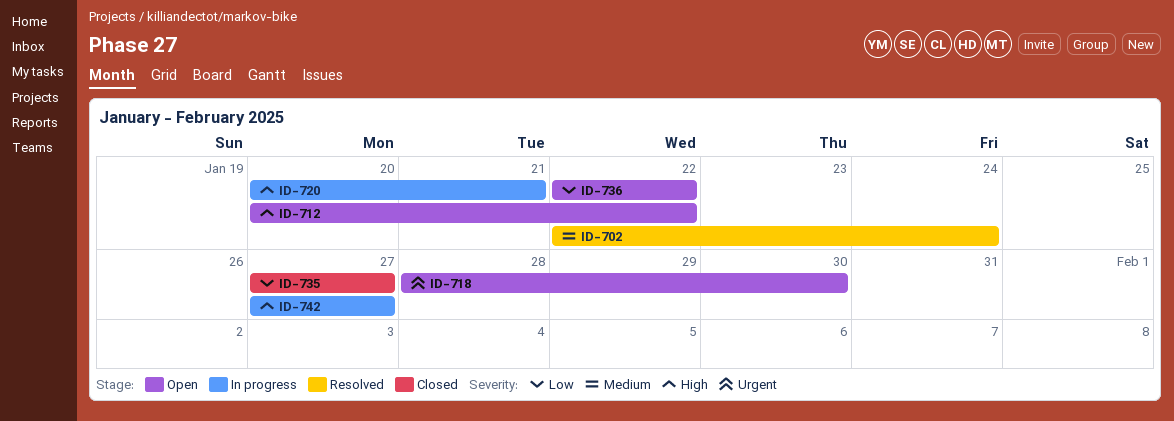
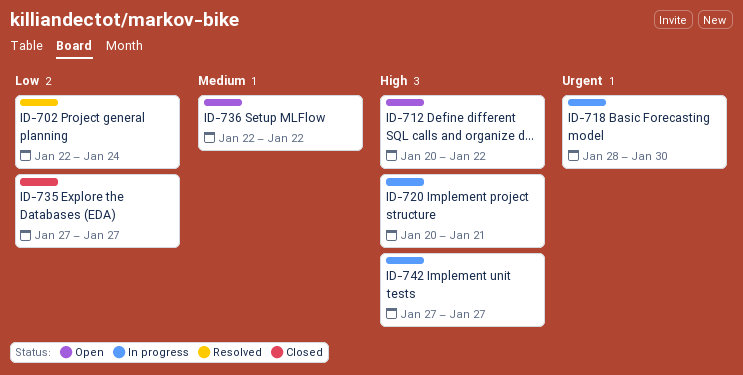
ID-702, priority: Medium -> Low
ID-718, status: Open -> In progress
ID-736, priority: Low -> Medium

